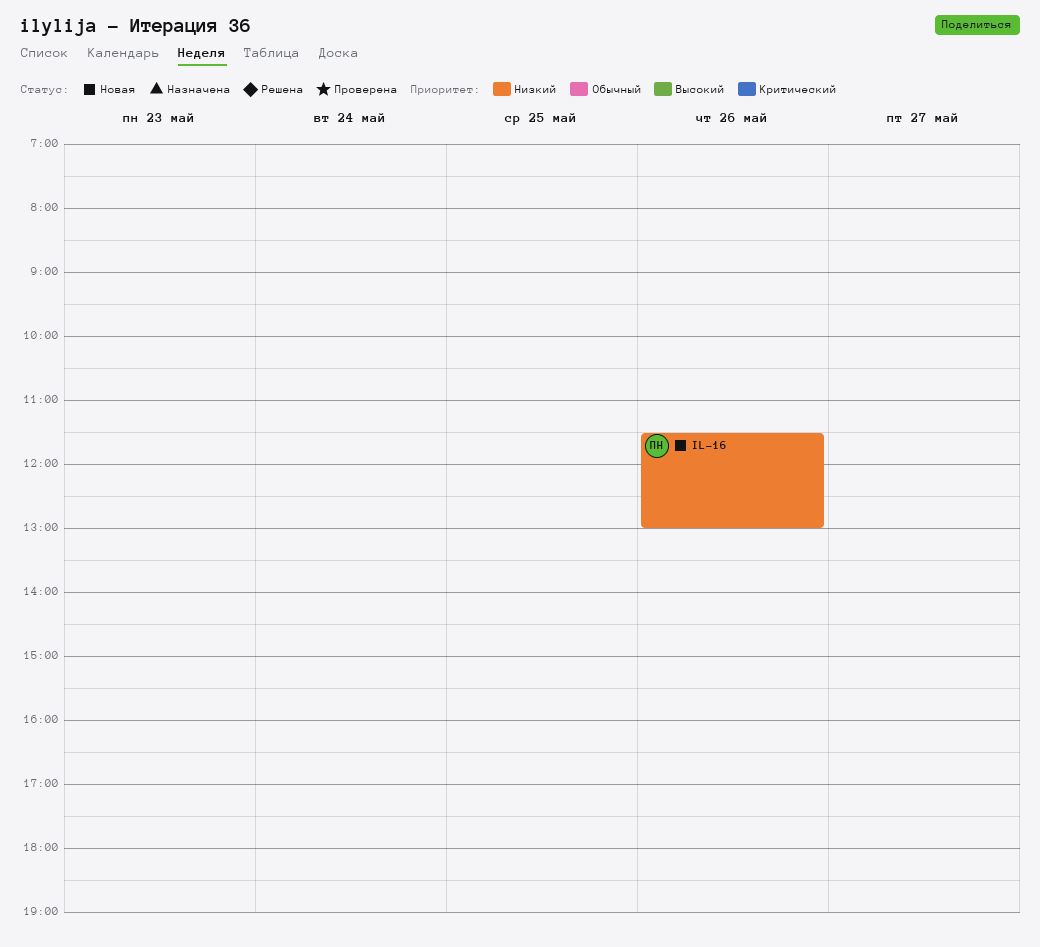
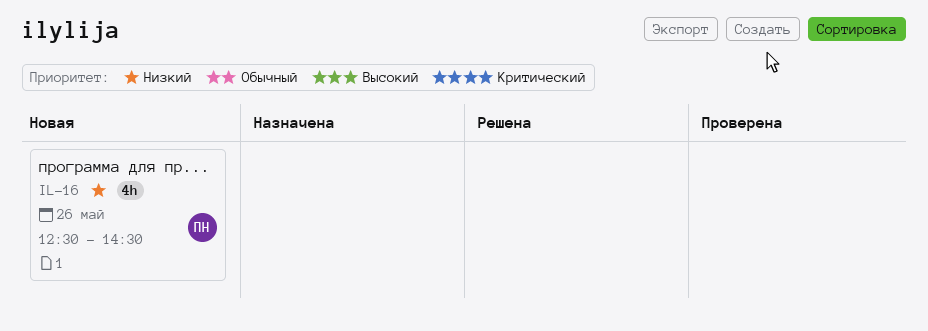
IL-16, begins: 11:30 -> 12:30
IL-16, ends: 13:00 -> 14:30

